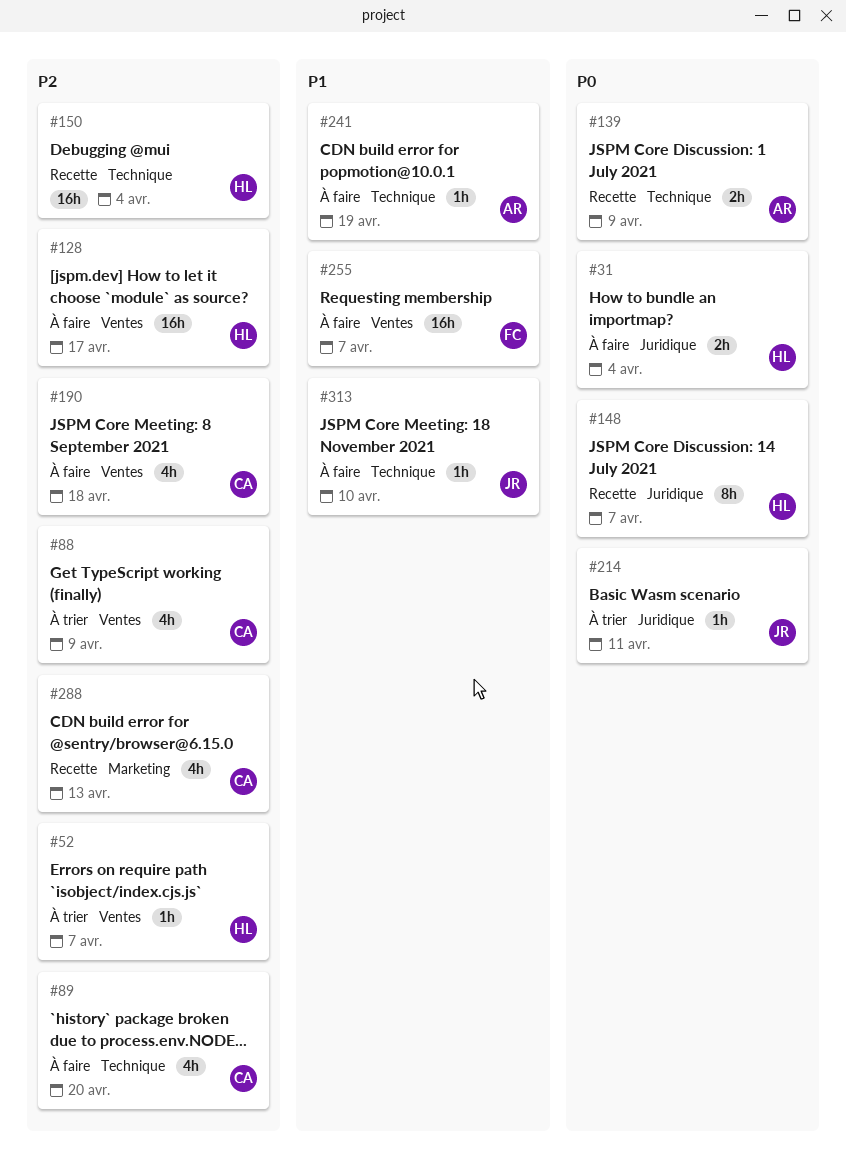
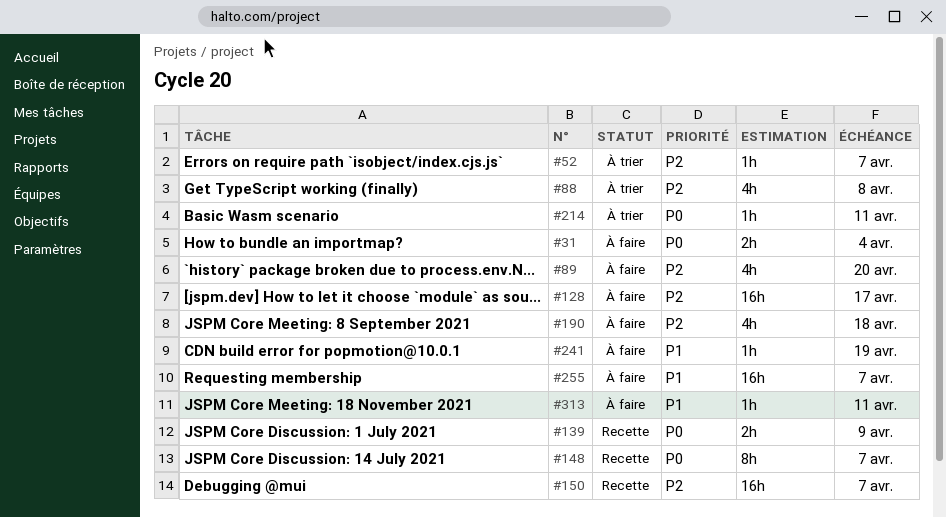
#88, due: Apr 9 -> Apr 8
#150, due: Apr 4 -> Apr 7
#288: present -> none
#313, due: Apr 10 -> Apr 11

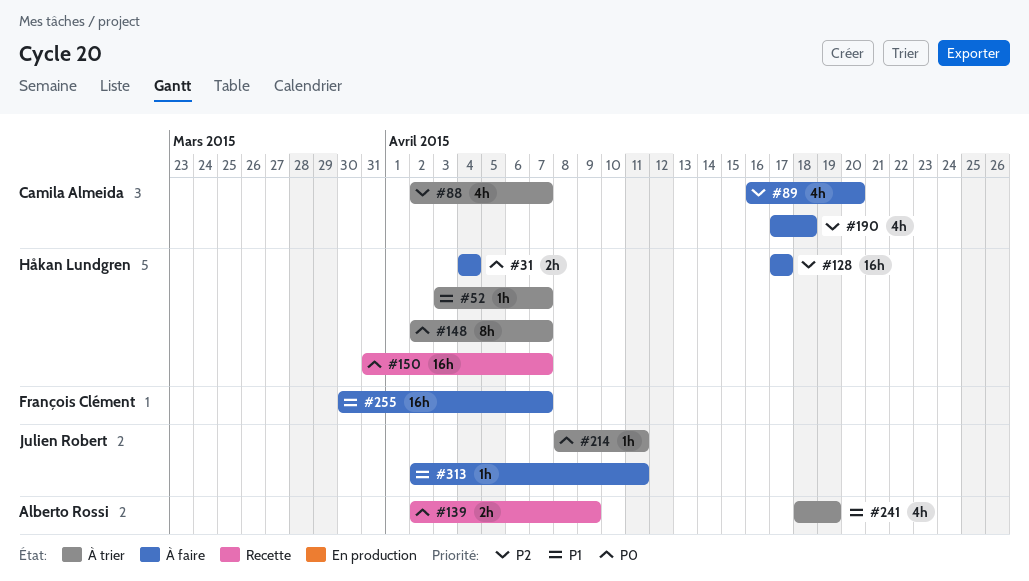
#52, priority: P2 -> P1
#88, due: Apr 8 -> Apr 7
#148, status: Recette -> À trier
#150, priority: P2 -> P0
#241, status: À faire -> À trier
#241, estimate: 1h -> 4h

